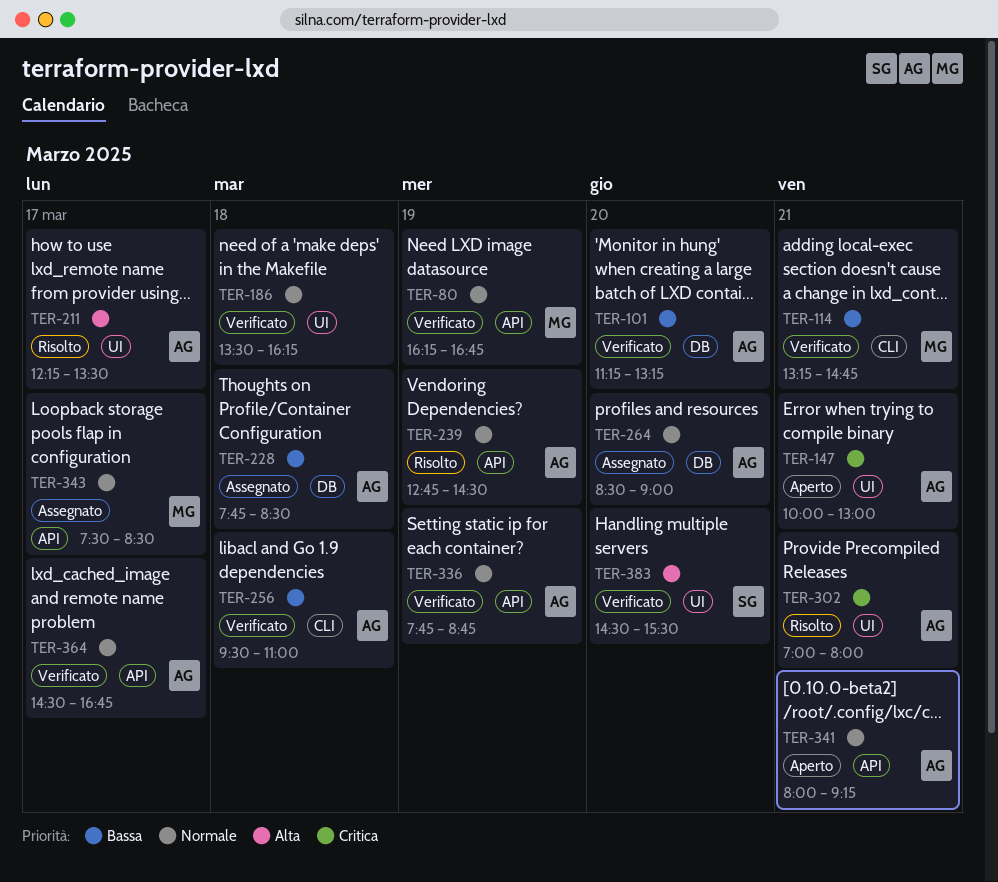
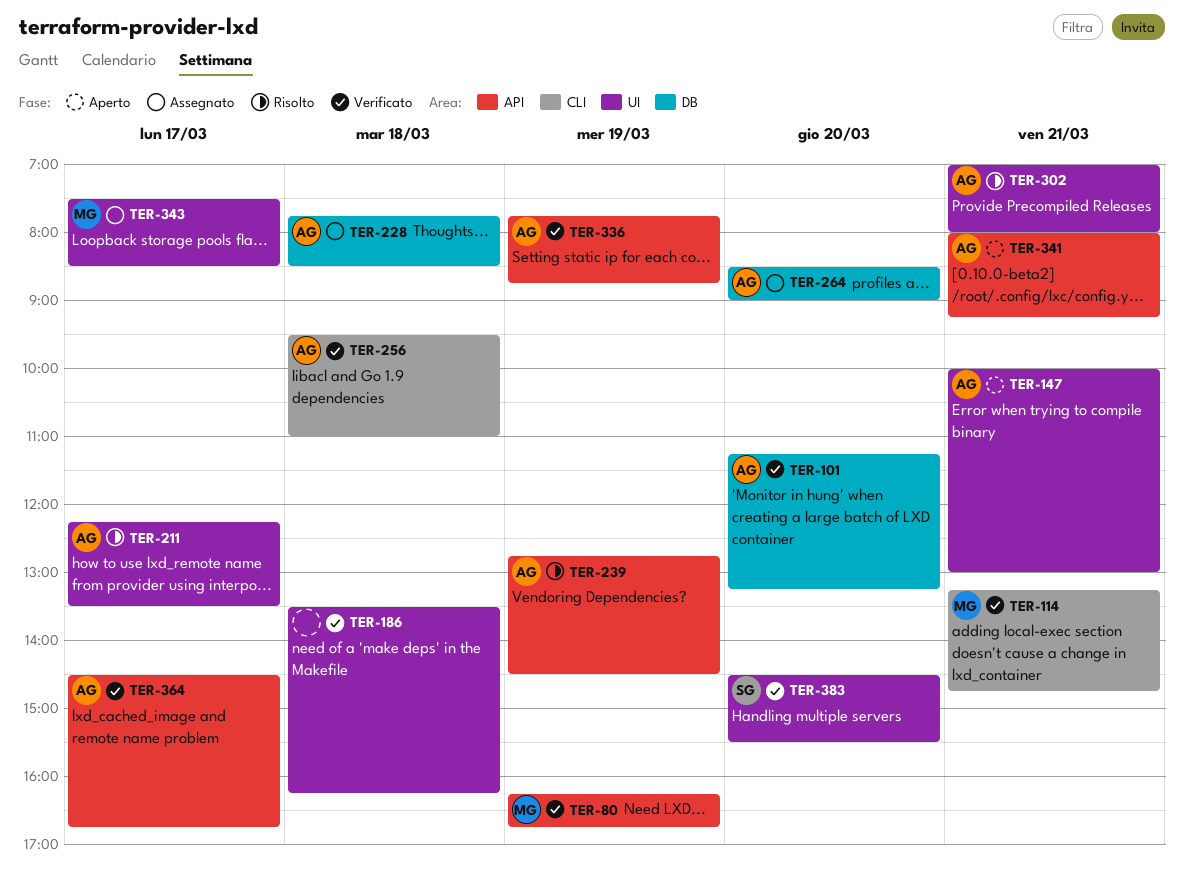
TER-343, label: API -> UI

